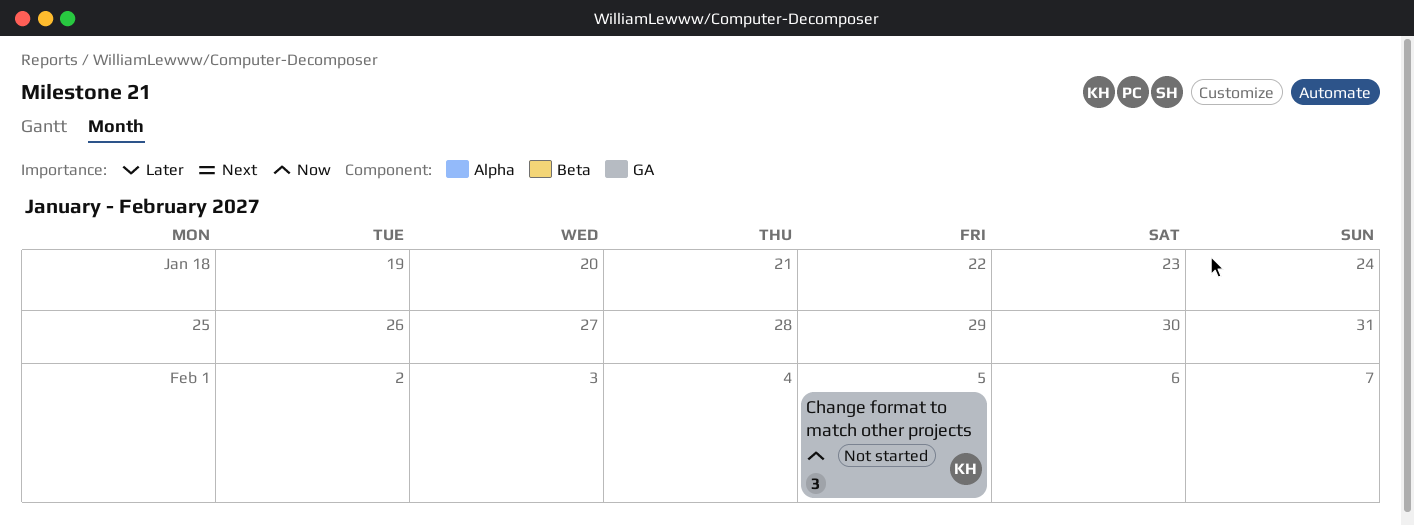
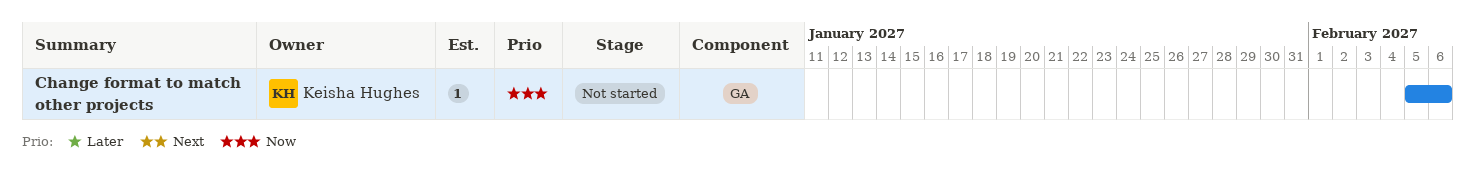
Change format to match other projects, estimate: 3 -> 1
Change format to match other projects, due: Feb 5 -> Feb 6

